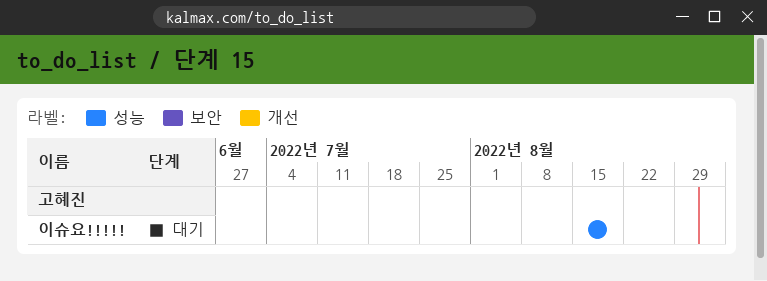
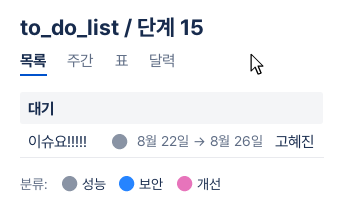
이슈요!!!!!, start: Aug 15 -> Aug 22
이슈요!!!!!, due: Aug 19 -> Aug 26

